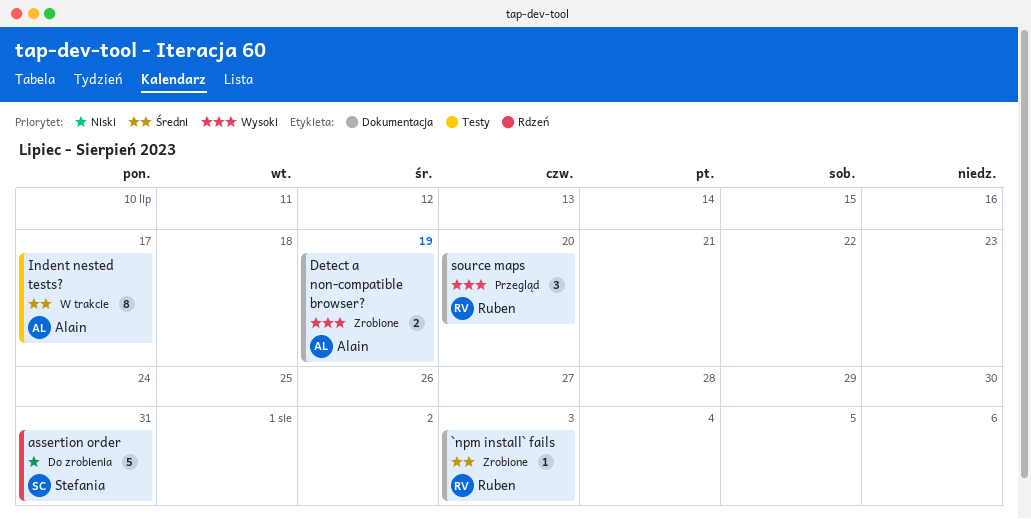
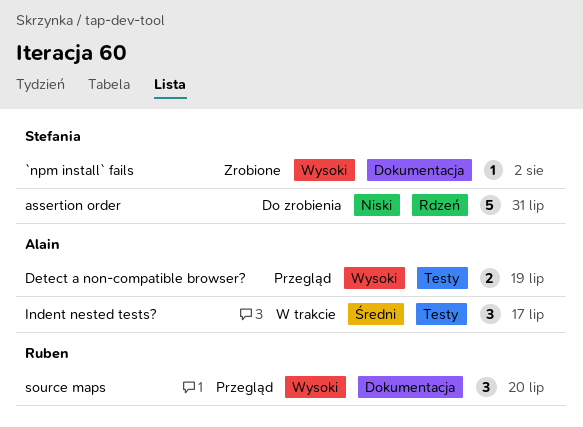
`npm install` fails, owner: Ruben -> Stefania
`npm install` fails, priority: Średni -> Wysoki
`npm install` fails, due: Aug 3 -> Aug 2
Detect a non-compatible browser?, status: Zrobione -> Przegląd
Detect a non-compatible browser?, label: Dokumentacja -> Testy
Indent nested tests?, estimate: 8 -> 3

